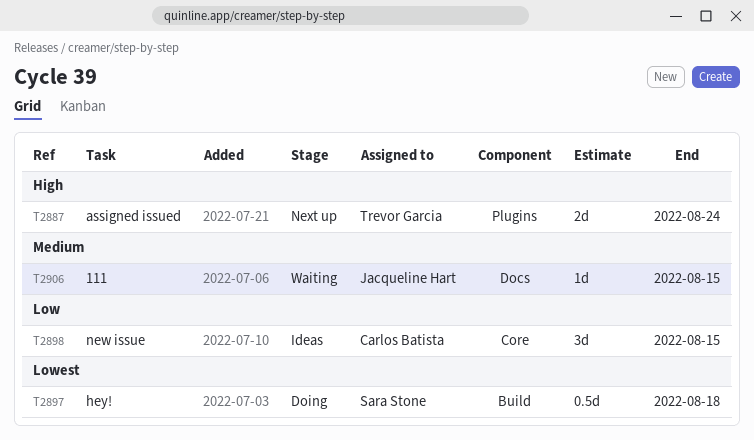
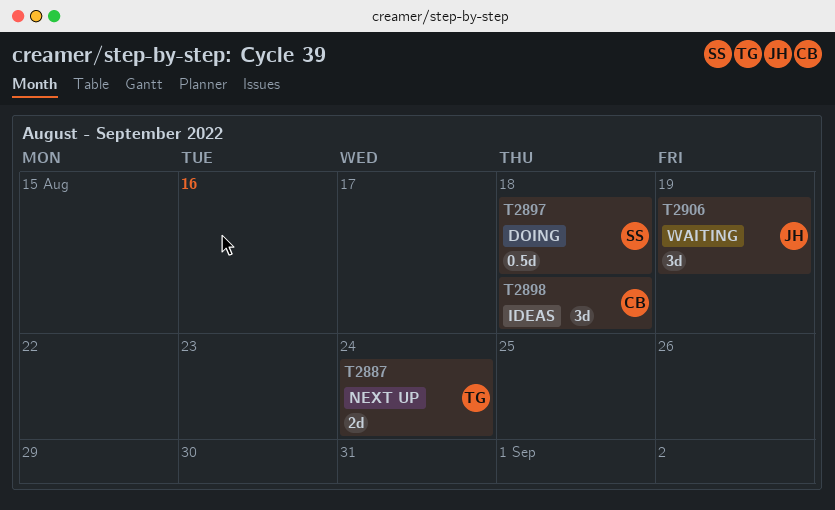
T2898, due: Aug 15 -> Aug 18
T2906, estimate: 1d -> 3d
T2906, due: Aug 15 -> Aug 19

